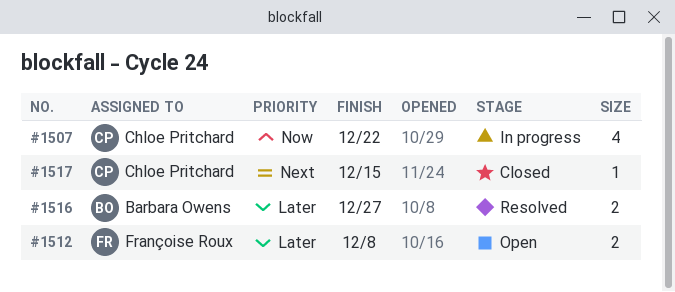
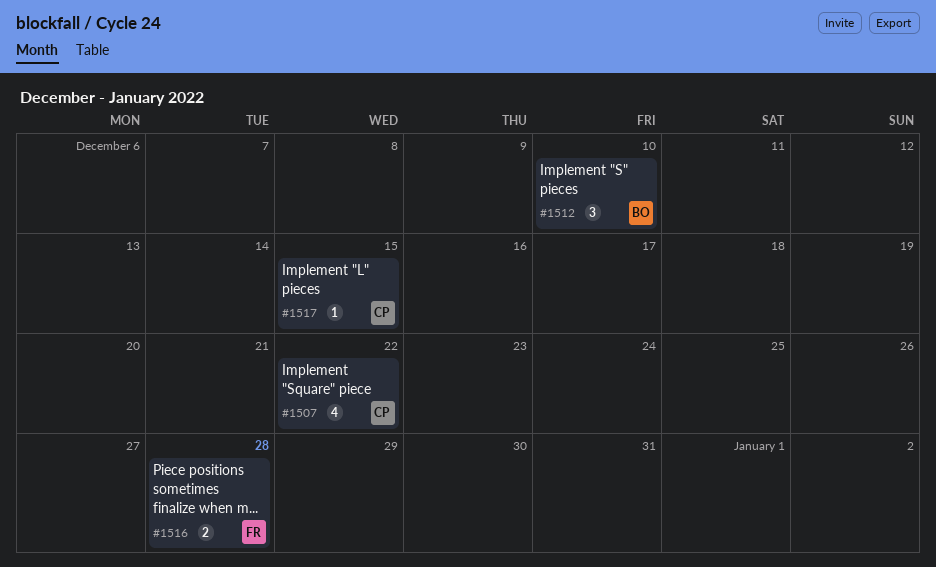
#1512, owner: Françoise Roux -> Barbara Owens
#1512, estimate: 2 -> 3
#1512, due: Dec 8 -> Dec 10
#1516, owner: Barbara Owens -> Françoise Roux
#1516, due: Dec 27 -> Dec 28

